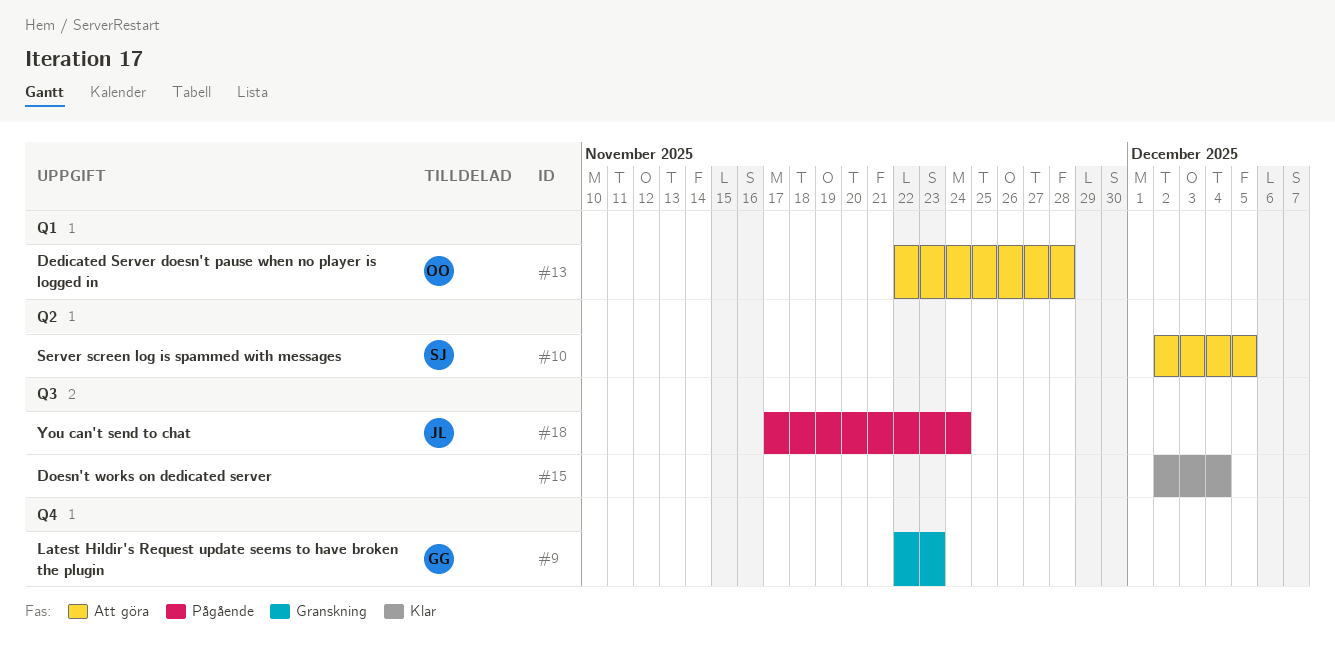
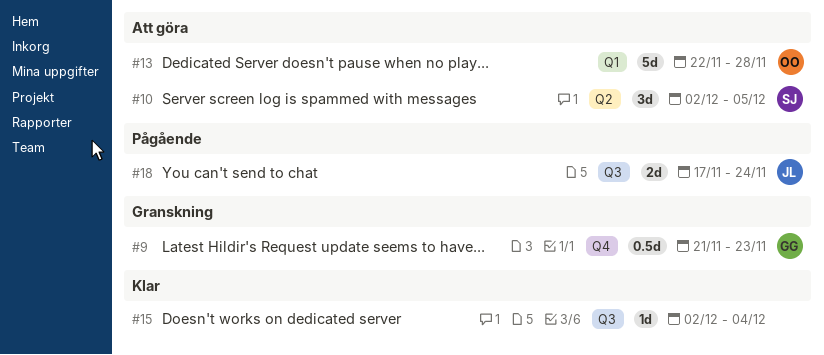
#9, start: Nov 22 -> Nov 21

